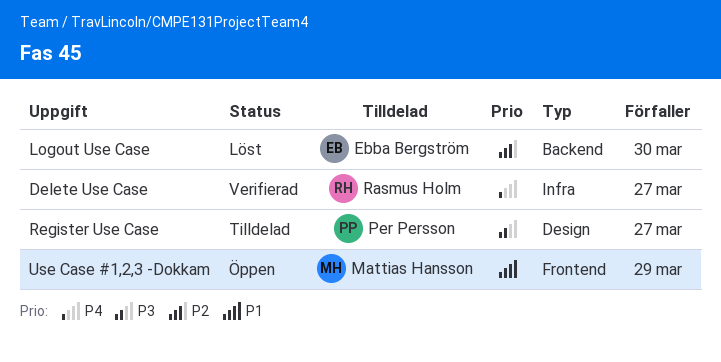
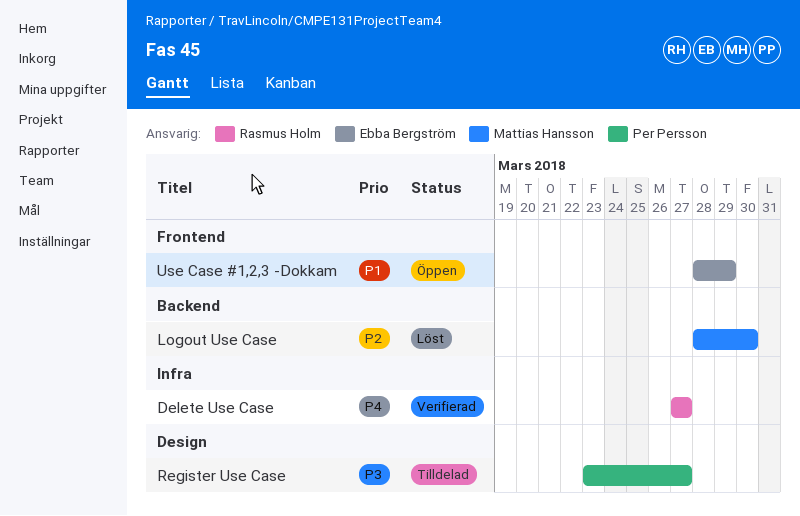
Logout Use Case, owner: Ebba Bergström -> Mattias Hansson
Use Case #1,2,3 -Dokkam, owner: Mattias Hansson -> Ebba Bergström

